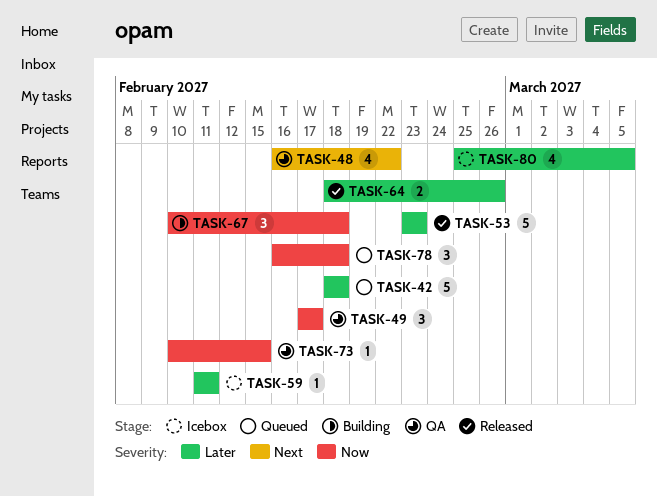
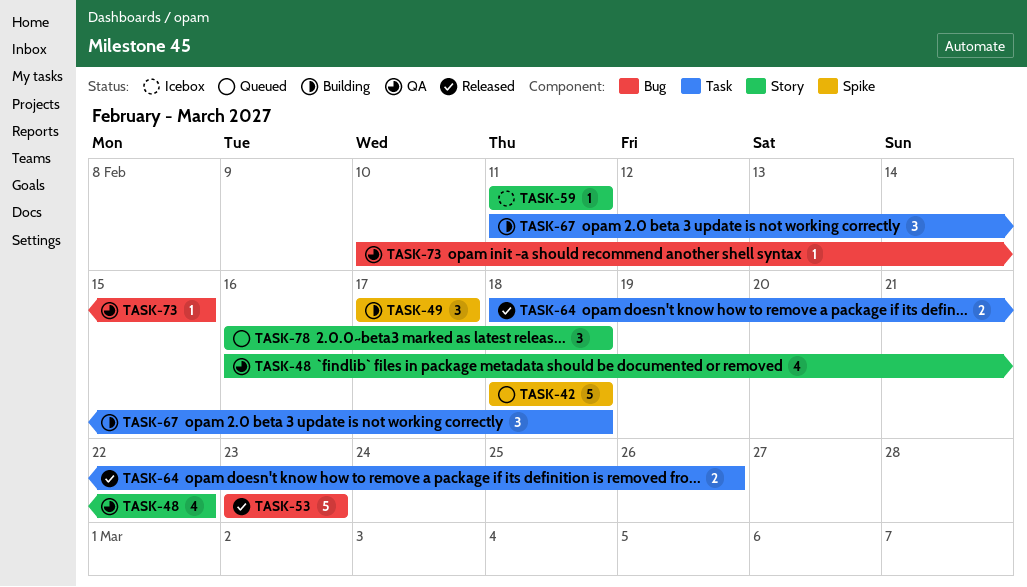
TASK-49, status: QA -> Building
TASK-67, start: Feb 10 -> Feb 11
TASK-80: present -> none

